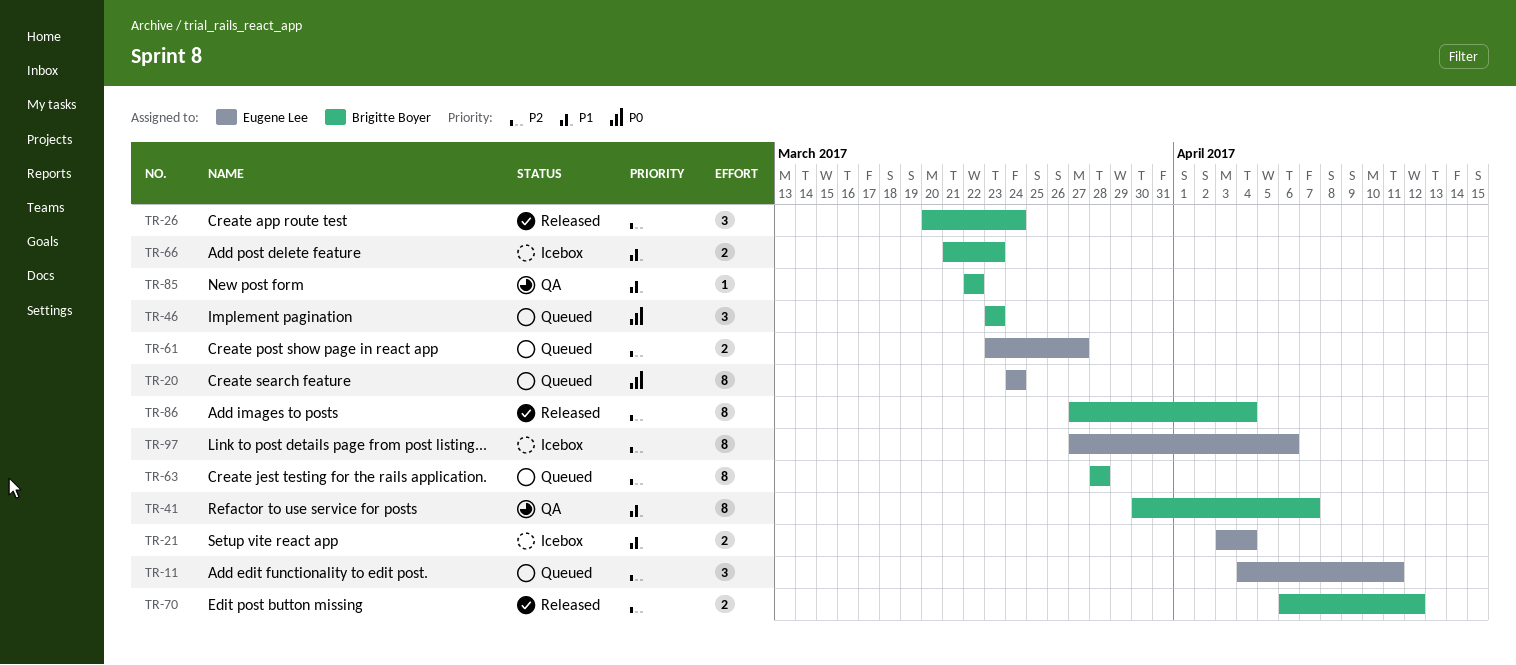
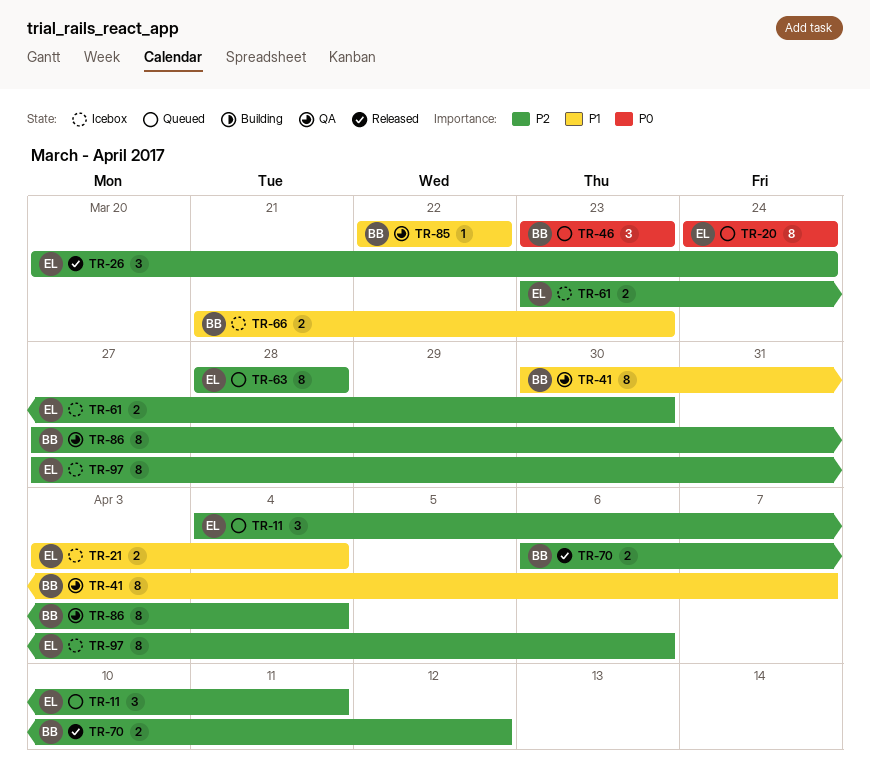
TR-26, owner: Brigitte Boyer -> Eugene Lee
TR-61, status: Queued -> Icebox
TR-61, due: Mar 27 -> Mar 30
TR-63, owner: Brigitte Boyer -> Eugene Lee
TR-86, status: Released -> QA

